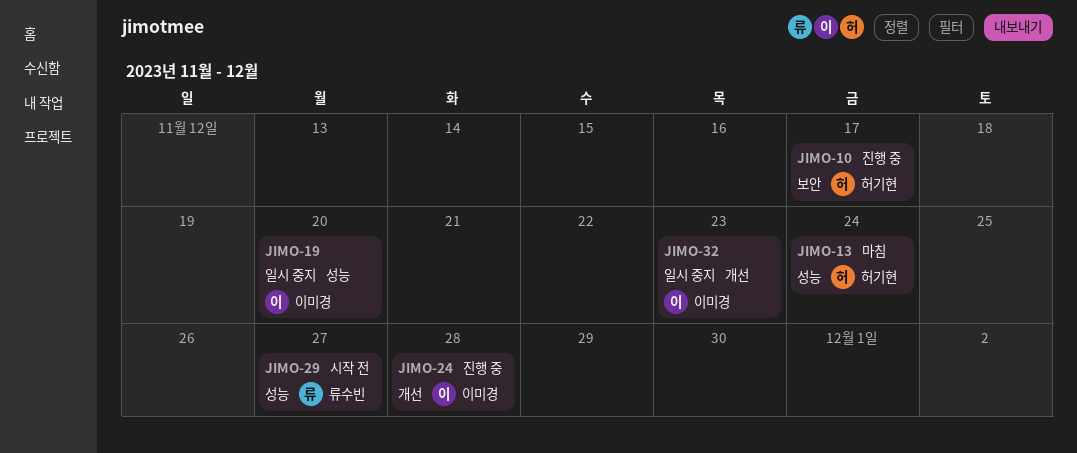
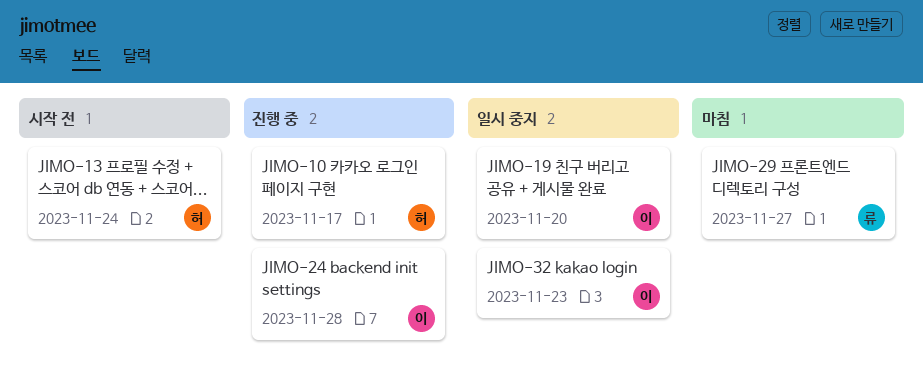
JIMO-13, status: 마침 -> 시작 전
JIMO-29, status: 시작 전 -> 마침

